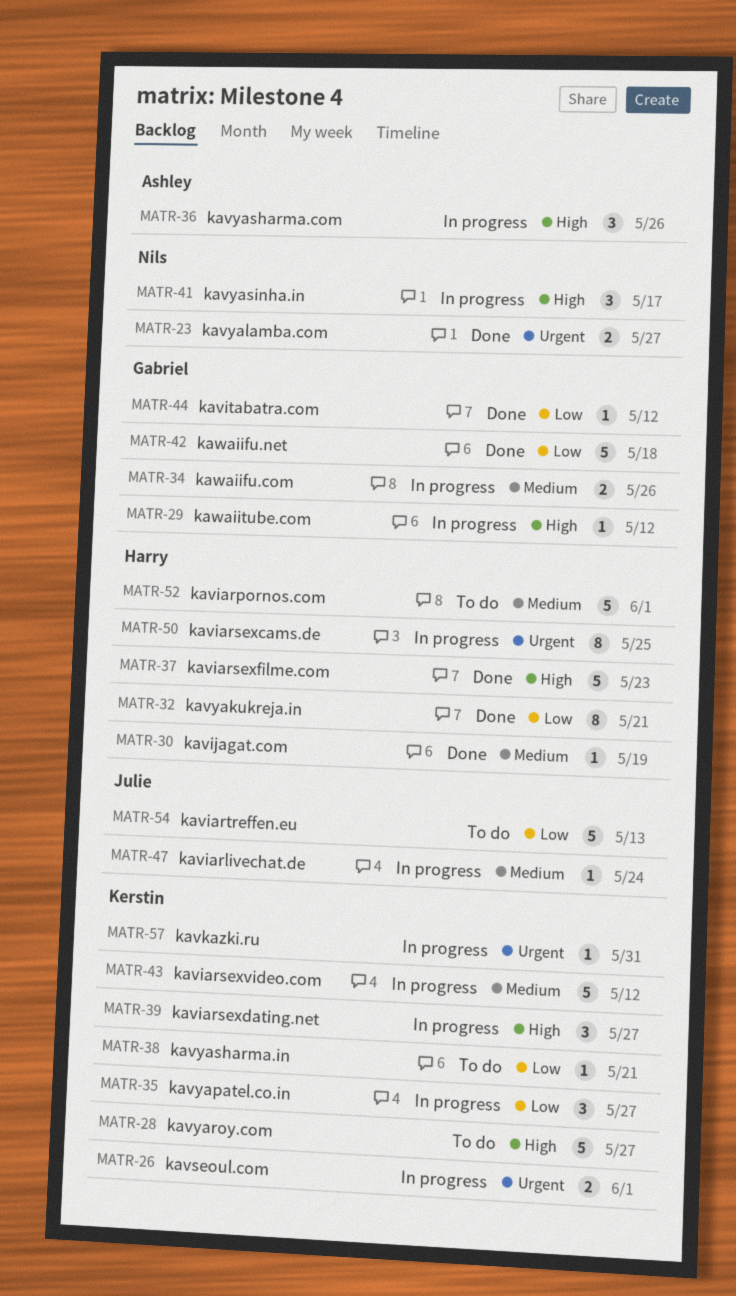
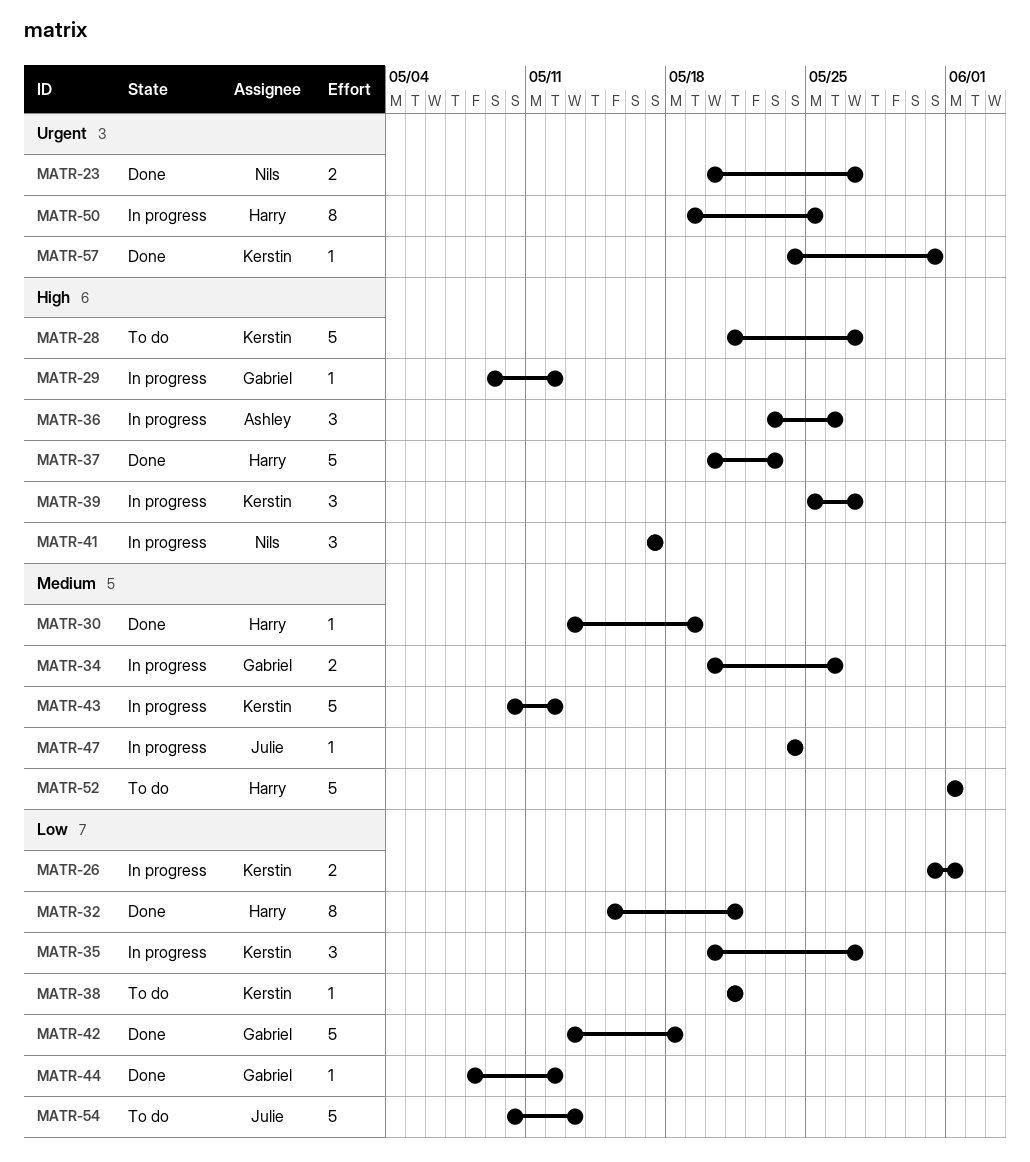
MATR-26, priority: Urgent -> Low
MATR-57, status: In progress -> Done

